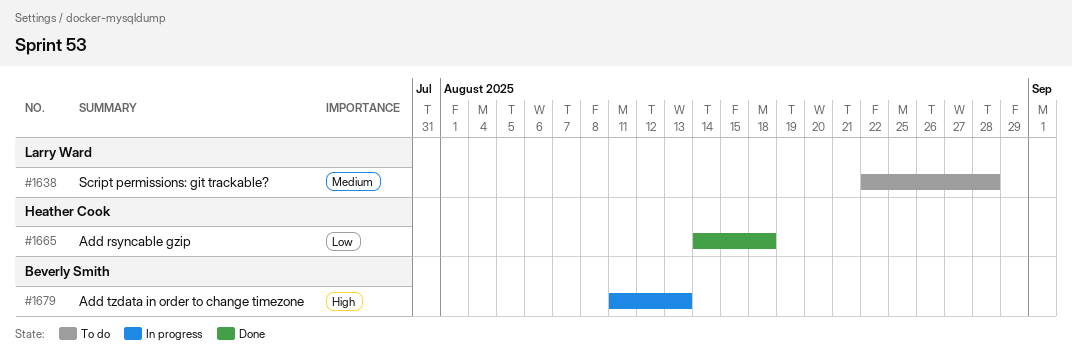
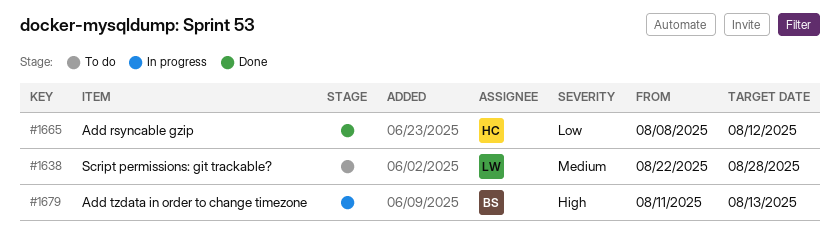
#1665, start: Aug 14 -> Aug 8
#1665, due: Aug 18 -> Aug 12

